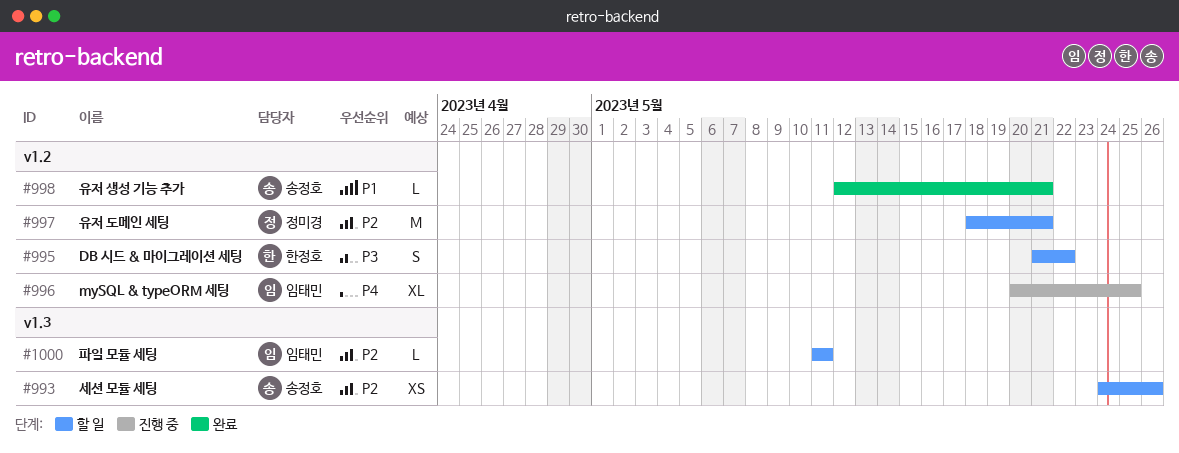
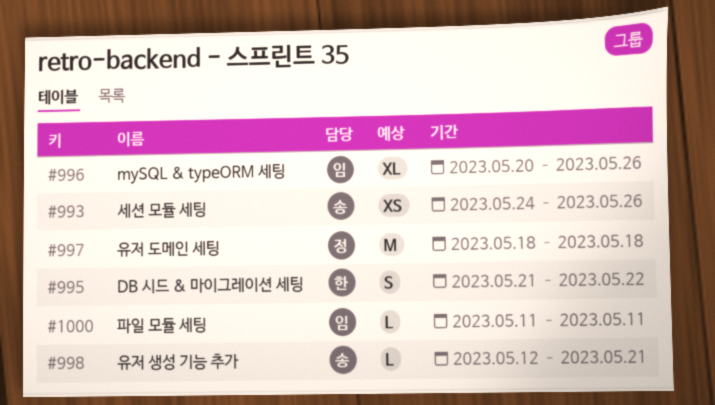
#996, due: May 25 -> May 26
#997, due: May 21 -> May 18

